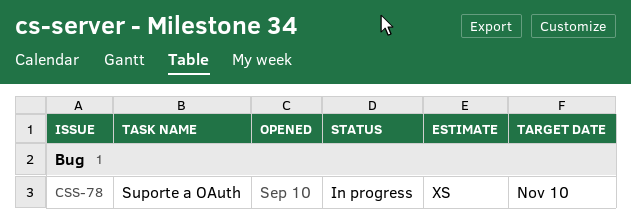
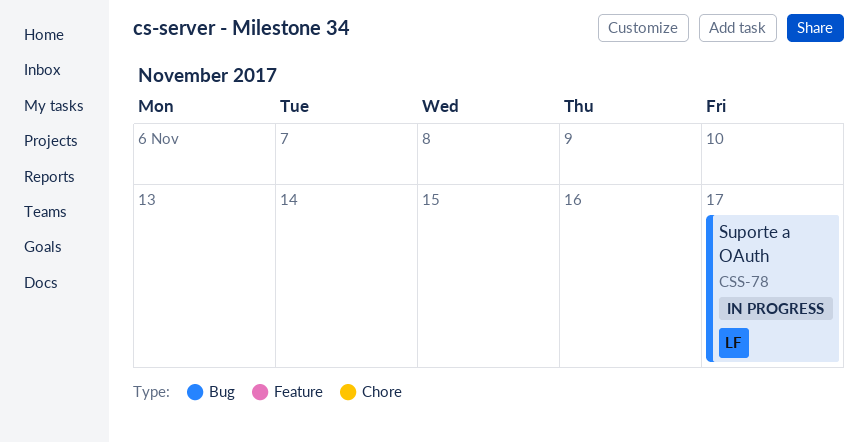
CSS-78, due: Nov 10 -> Nov 17

